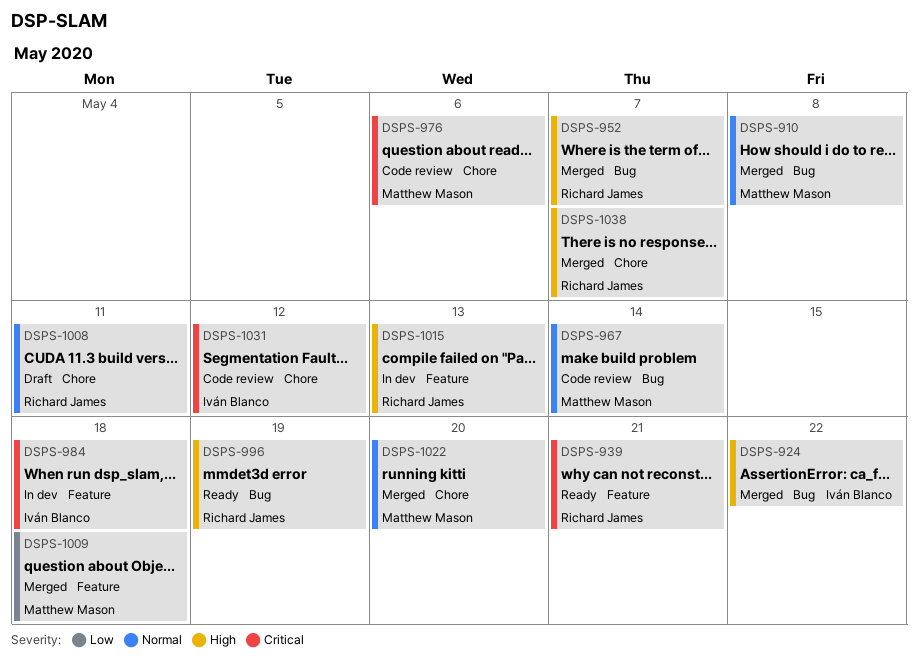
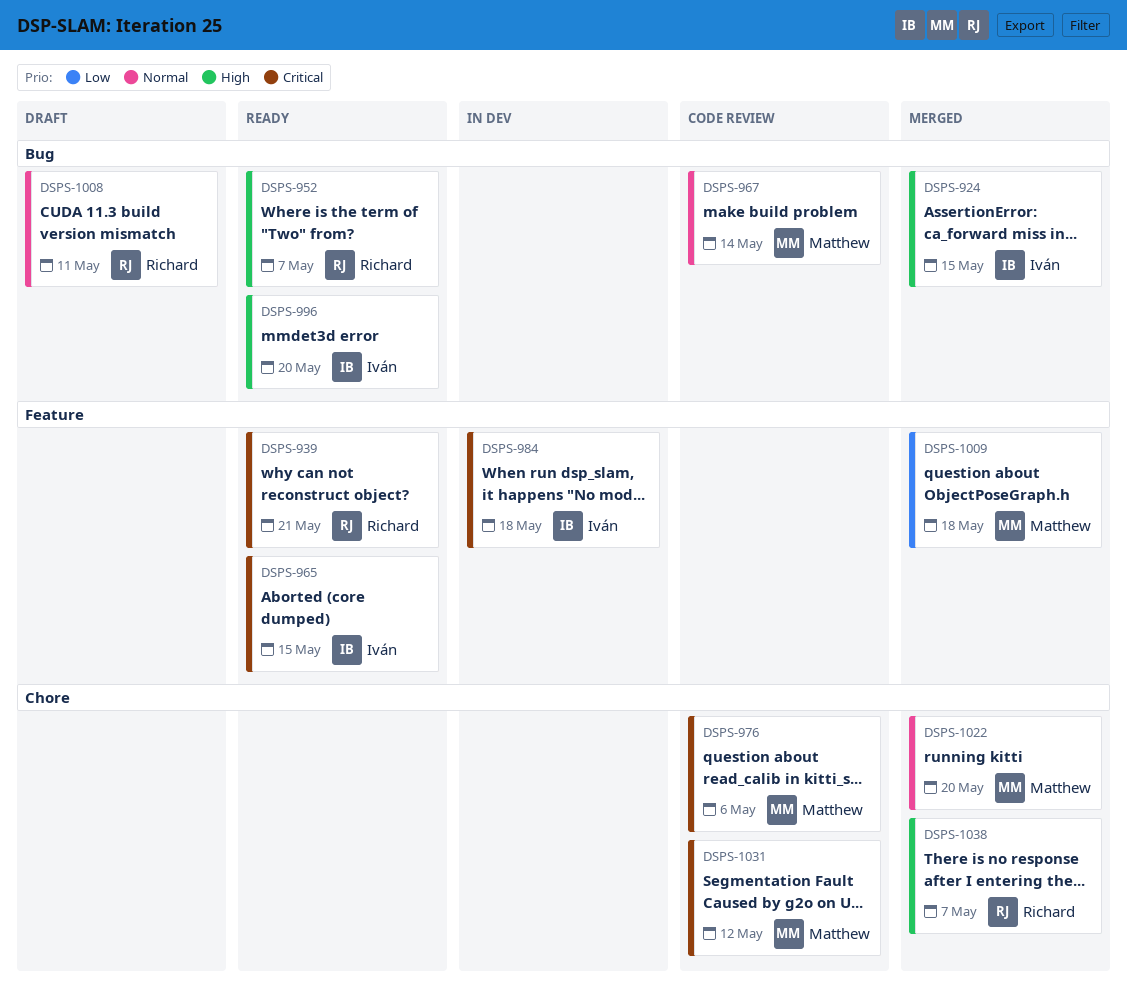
DSPS-910: present -> none
DSPS-924, due: May 22 -> May 15
DSPS-952, status: Merged -> Ready
DSPS-965: none -> present
DSPS-996, owner: Richard James -> Iván Blanco
DSPS-996, due: May 19 -> May 20
DSPS-1008, label: Chore -> Bug
DSPS-1015: present -> none
DSPS-1031, owner: Iván Blanco -> Matthew Mason

